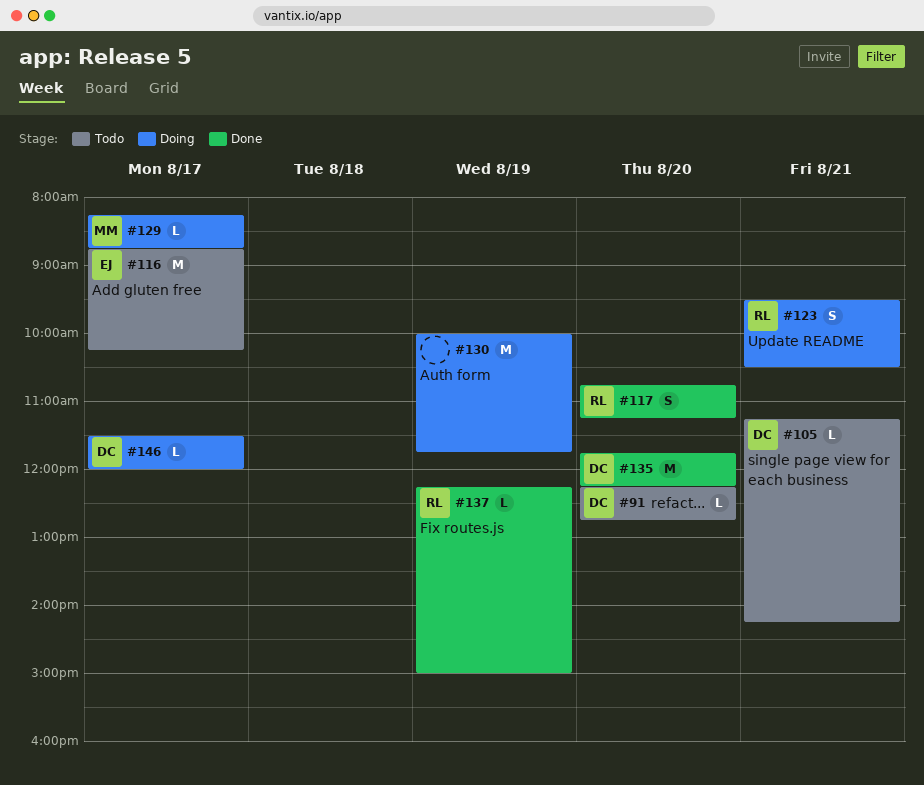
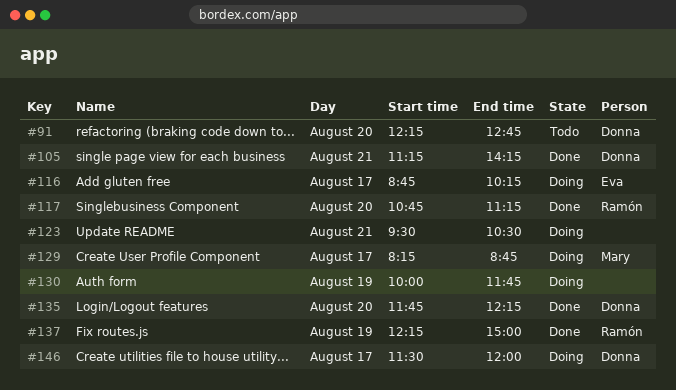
#105, status: Todo -> Done
#116, status: Todo -> Doing
#123, owner: Ramón -> none

